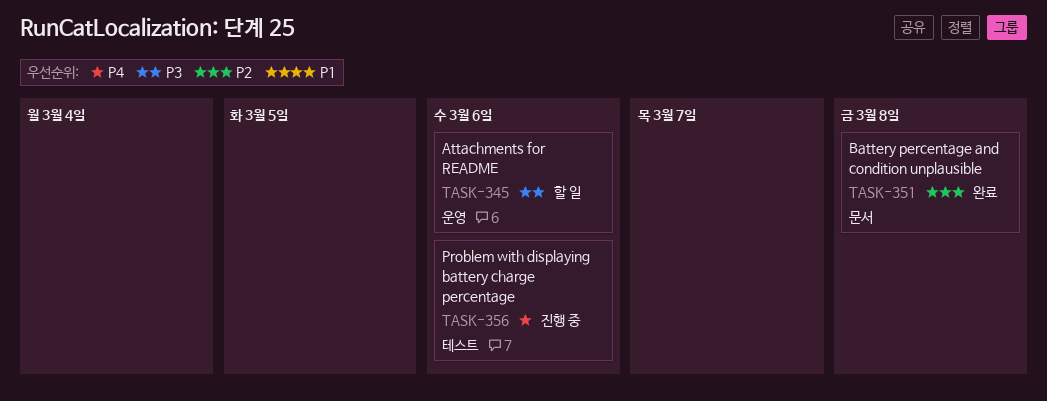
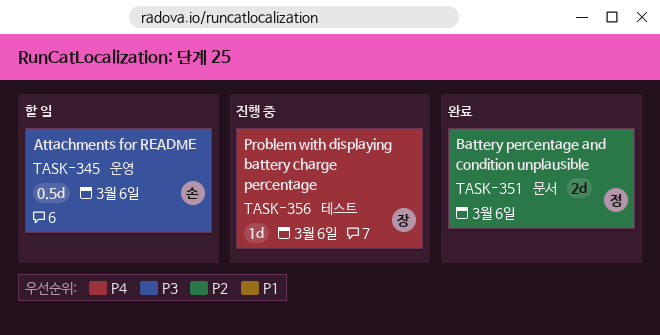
TASK-351, due: Mar 8 -> Mar 6

